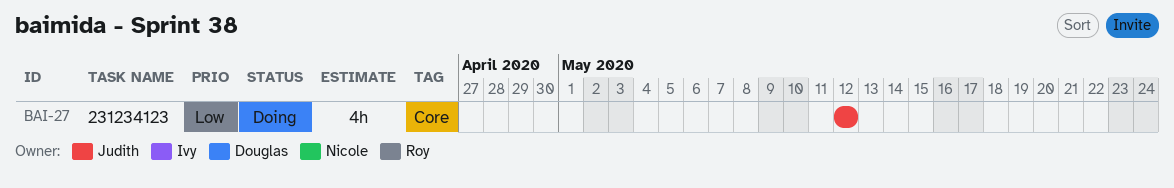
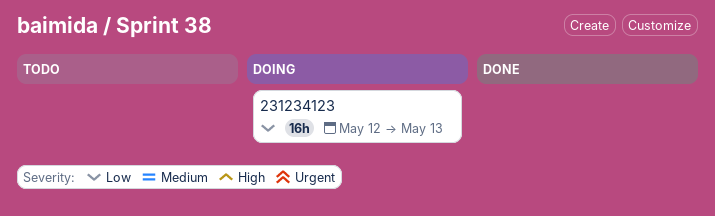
231234123, estimate: 4h -> 16h
231234123, due: May 12 -> May 13

